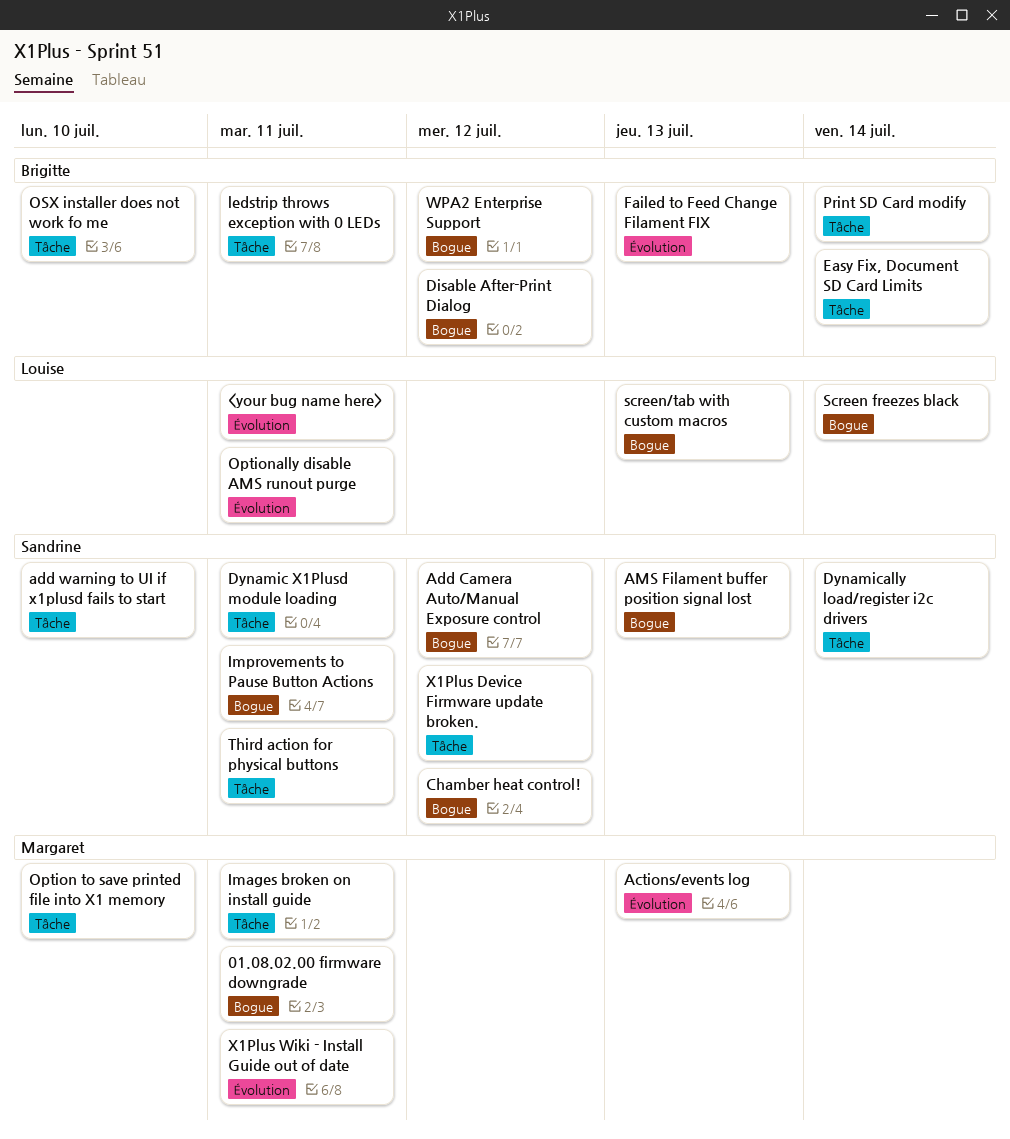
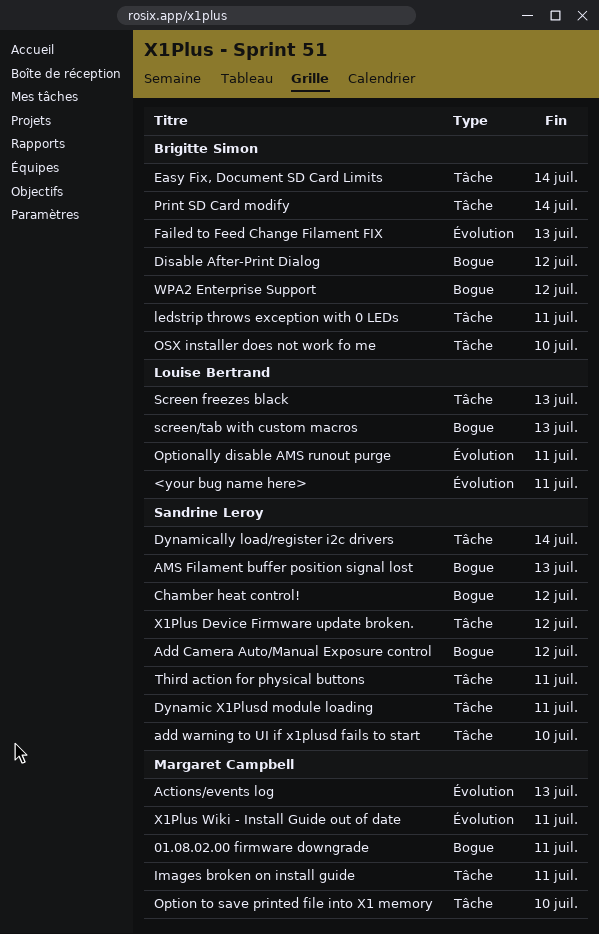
Improvements to Pause Button Actions: present -> none
Screen freezes black, label: Bogue -> Tâche
Screen freezes black, due: Jul 14 -> Jul 13

